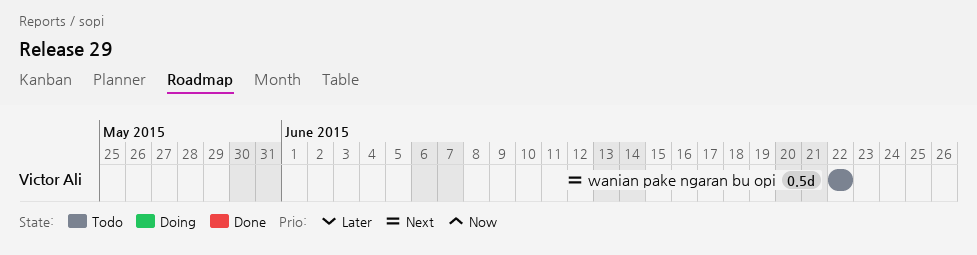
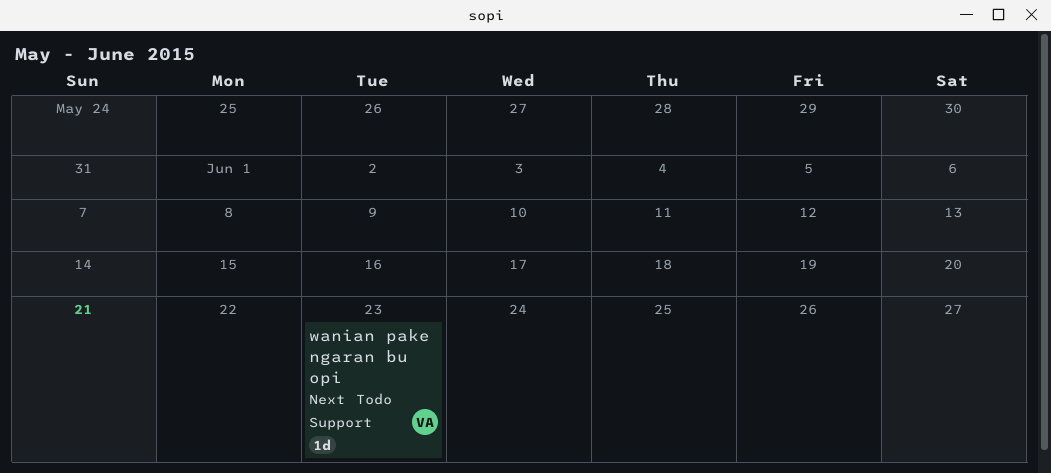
wanian pake ngaran bu opi, estimate: 0.5d -> 1d
wanian pake ngaran bu opi, due: Jun 22 -> Jun 23

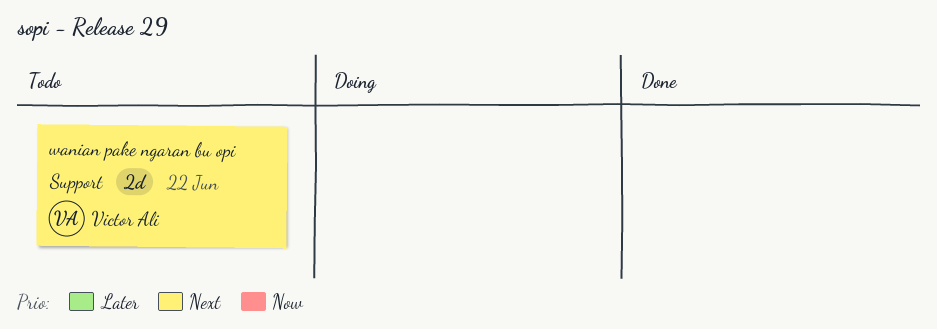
wanian pake ngaran bu opi, estimate: 1d -> 2d
wanian pake ngaran bu opi, due: Jun 23 -> Jun 22

